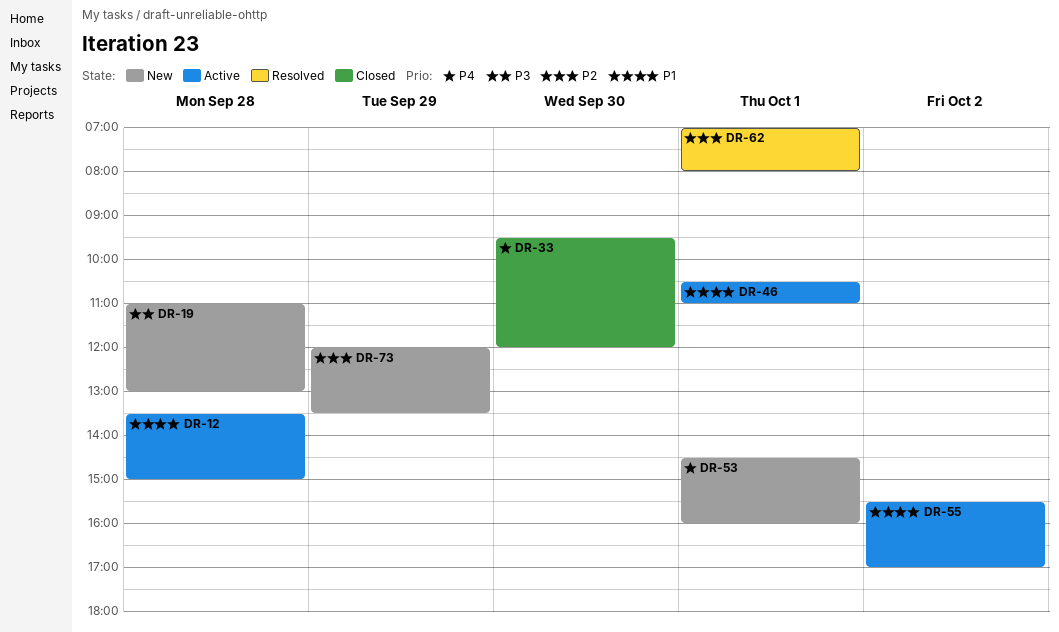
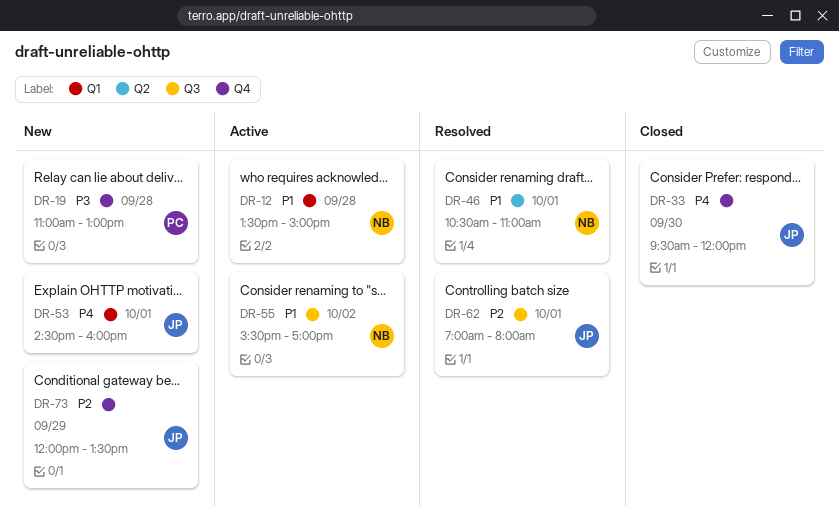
DR-46, status: Active -> Resolved

